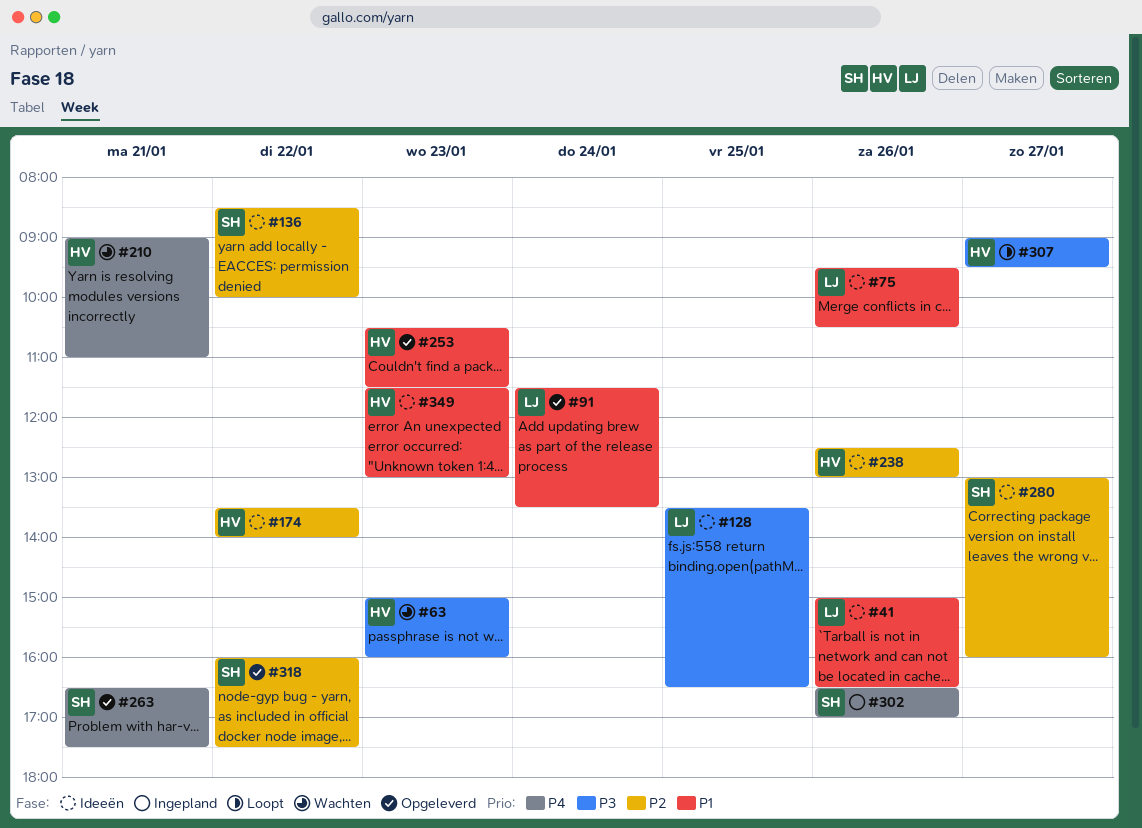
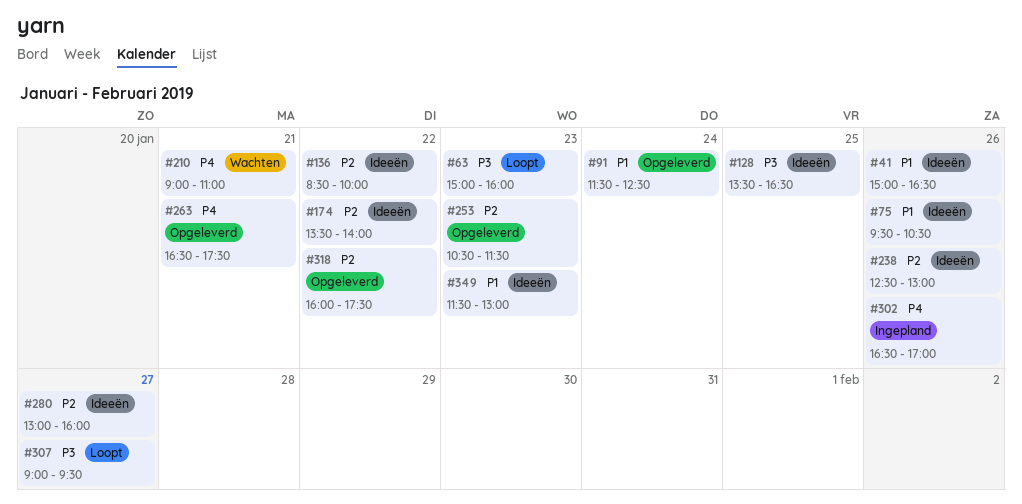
#63, status: Wachten -> Loopt
#91, ends: 13:30 -> 12:30
#253, priority: P1 -> P2

